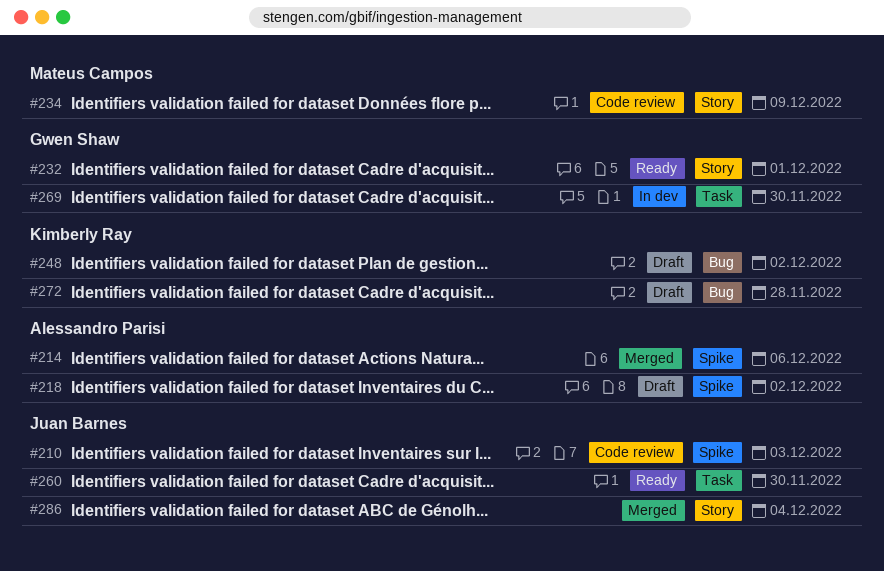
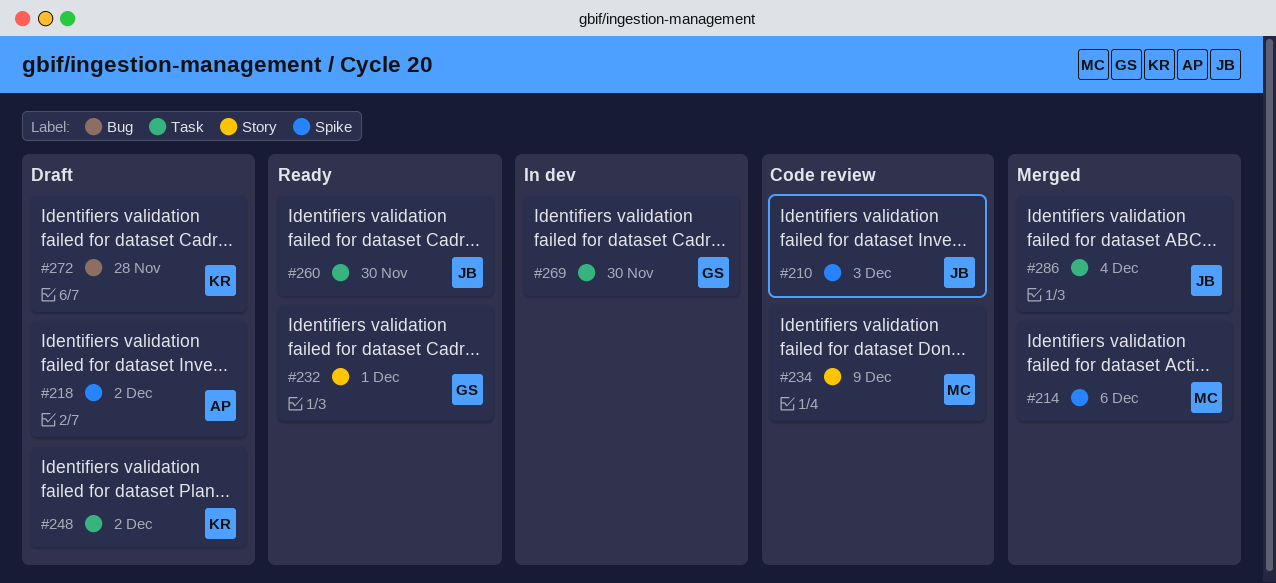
#214, owner: Alessandro Parisi -> Mateus Campos
#248, label: Bug -> Task
#286, label: Story -> Task

